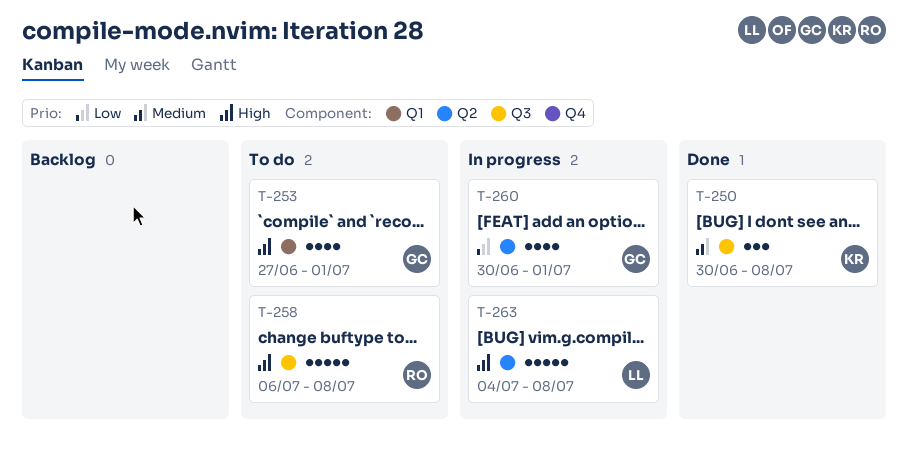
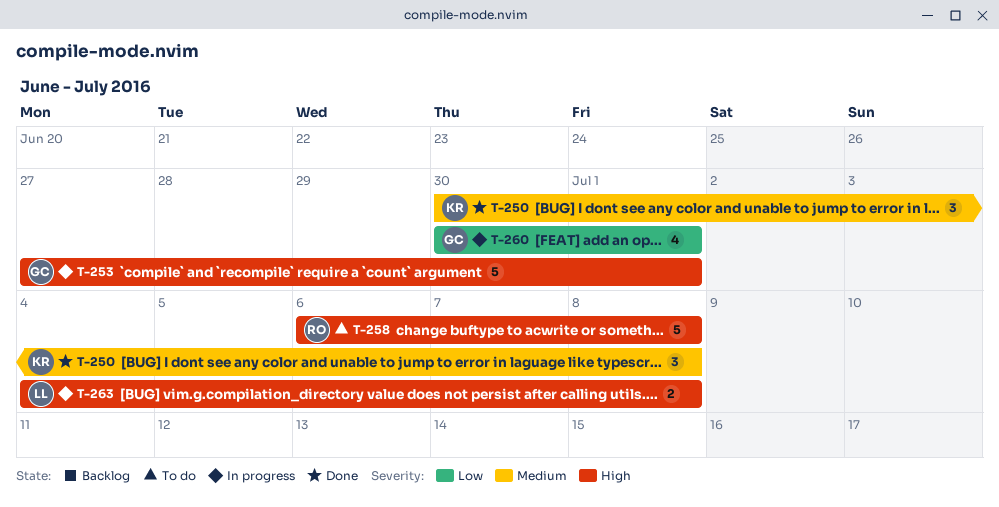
T-253, status: To do -> In progress
T-253, estimate: 4 -> 5
T-263, estimate: 5 -> 2

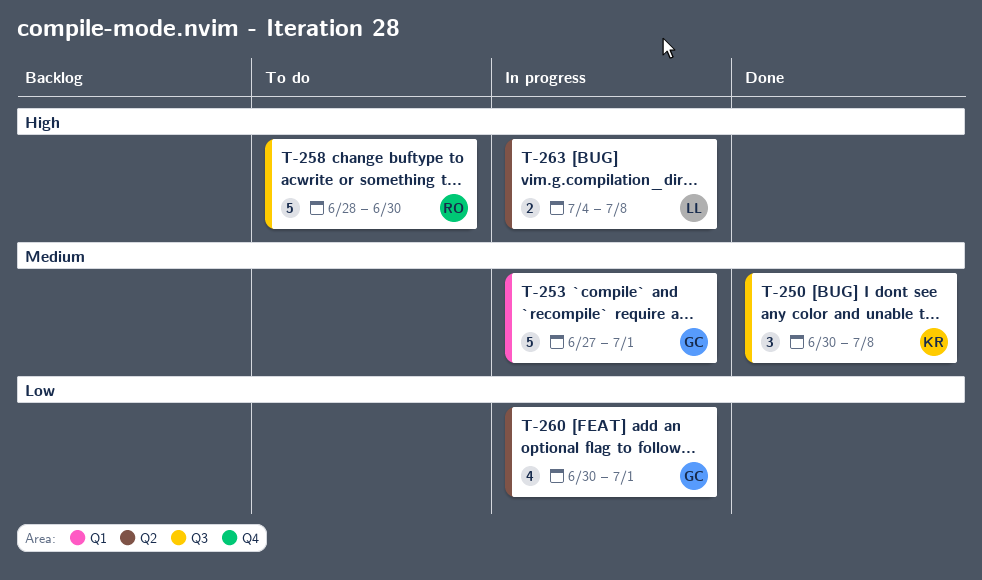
T-253, priority: High -> Medium
T-258, start: Jul 6 -> Jun 28
T-258, due: Jul 8 -> Jun 30

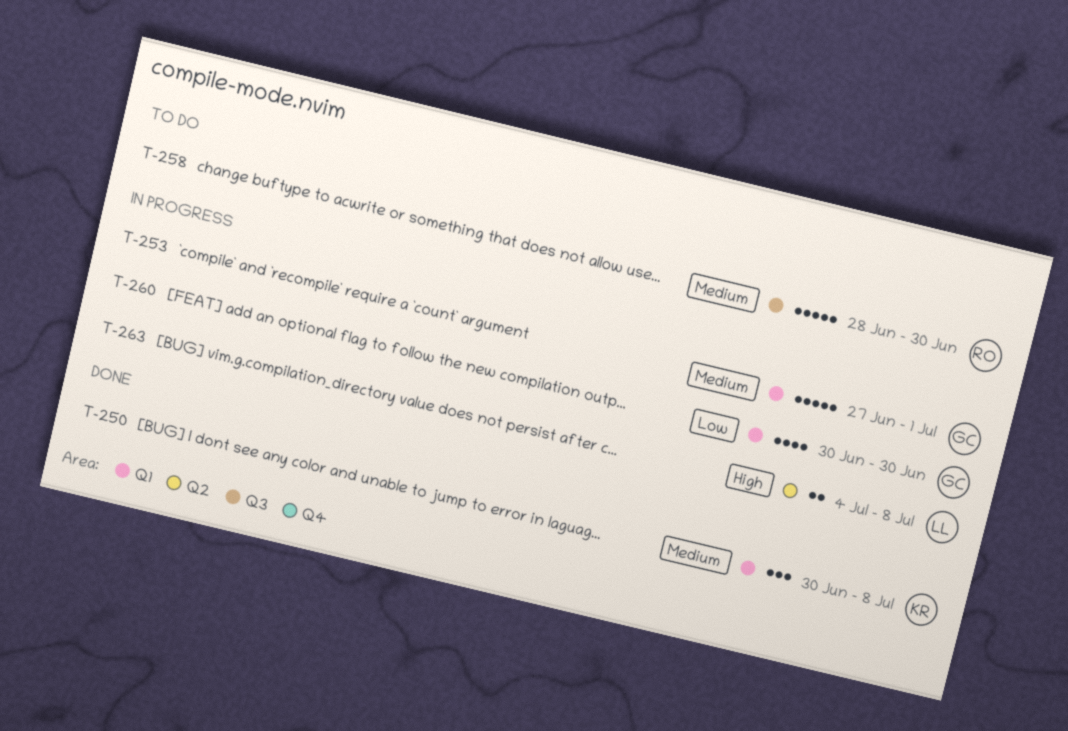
T-250, label: Q3 -> Q1
T-258, priority: High -> Medium
T-260, label: Q2 -> Q1
T-260, due: Jul 1 -> Jun 30

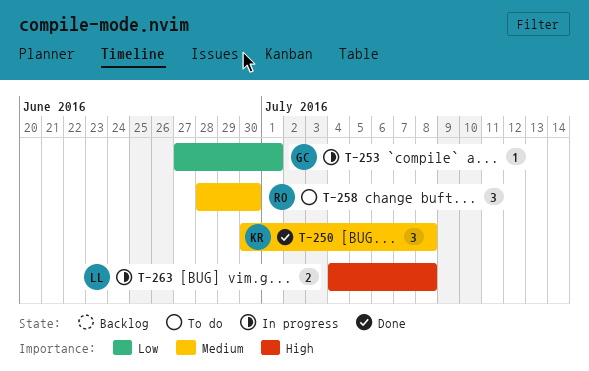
T-253, priority: Medium -> Low
T-253, estimate: 5 -> 1
T-258, estimate: 5 -> 3
T-260: present -> none

